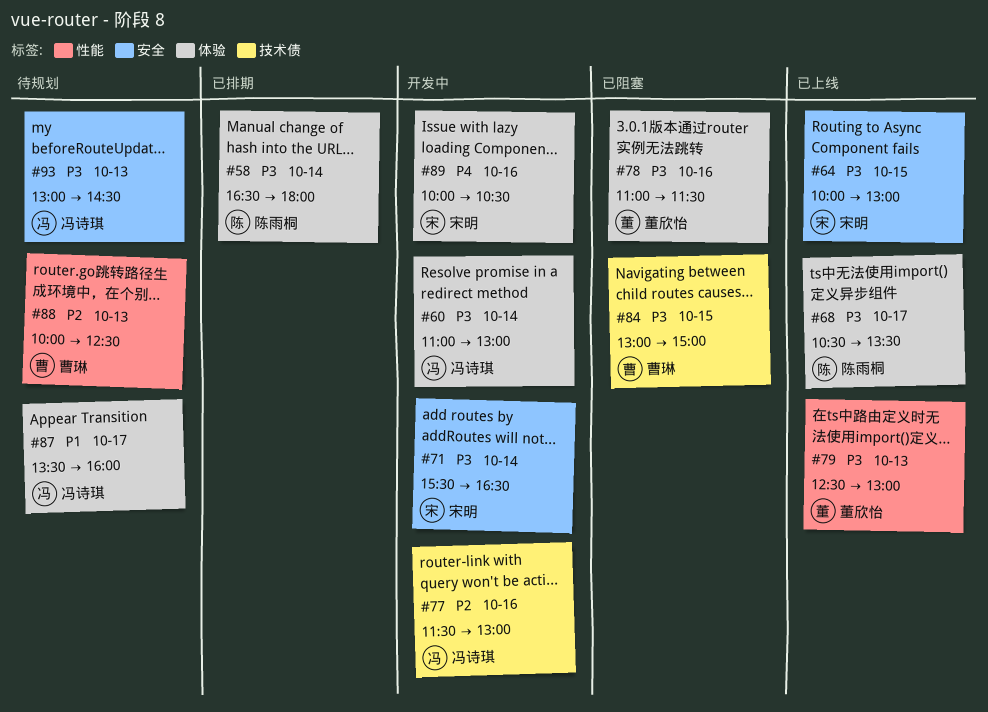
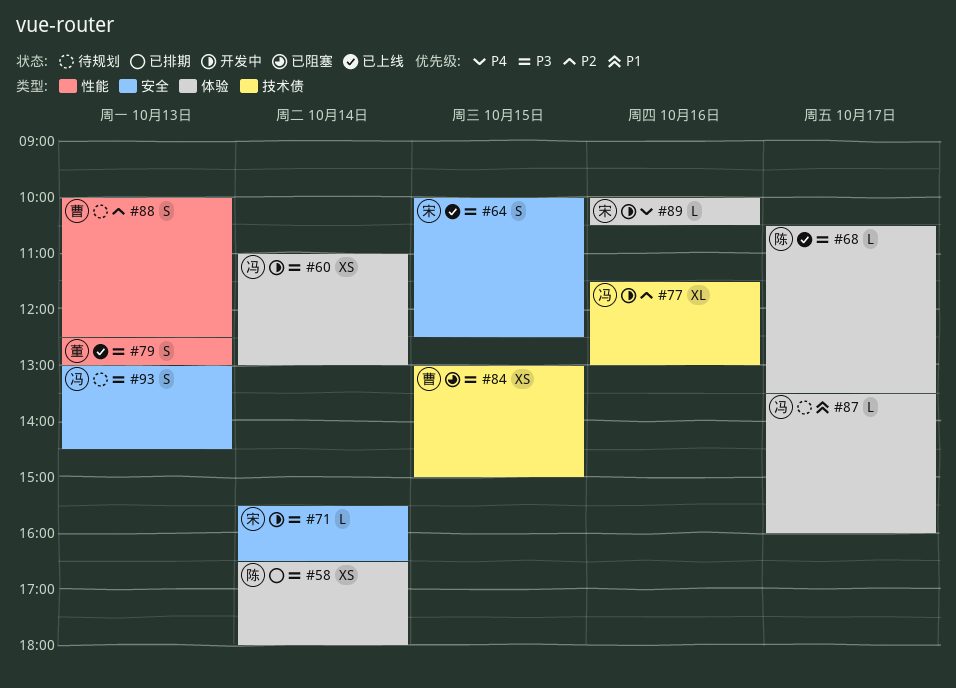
#64, ends: 13:00 -> 12:30
#78: present -> none

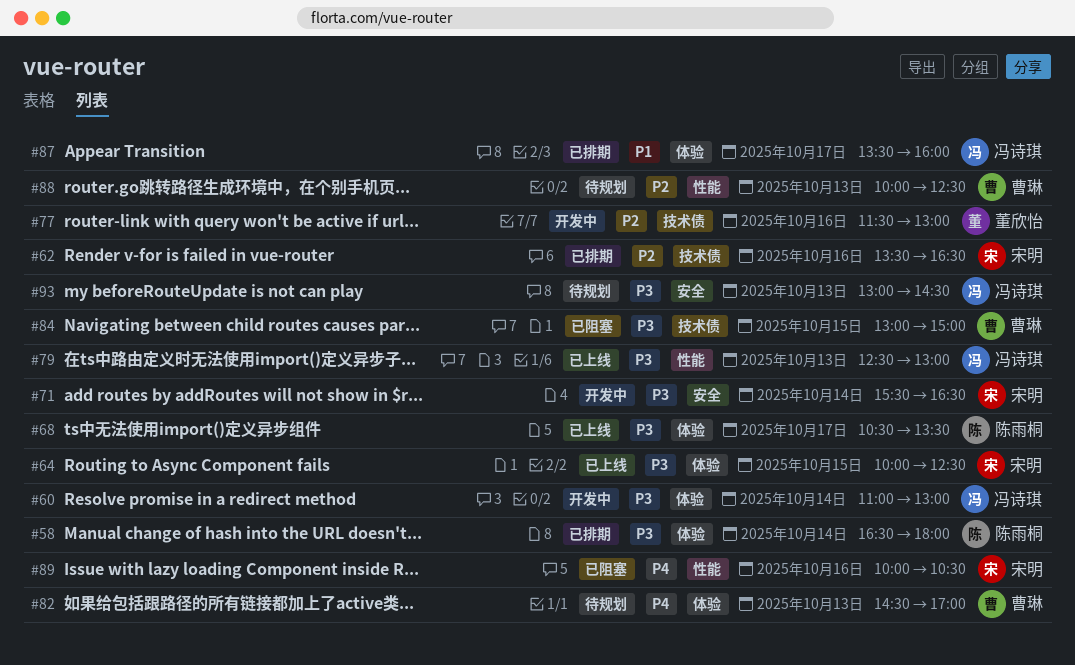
#62: none -> present
#64, label: 安全 -> 体验
#77, owner: 冯诗琪 -> 董欣怡
#79, owner: 董欣怡 -> 冯诗琪
#82: none -> present
#87, status: 待规划 -> 已排期
#89, status: 开发中 -> 已阻塞
#89, label: 体验 -> 性能

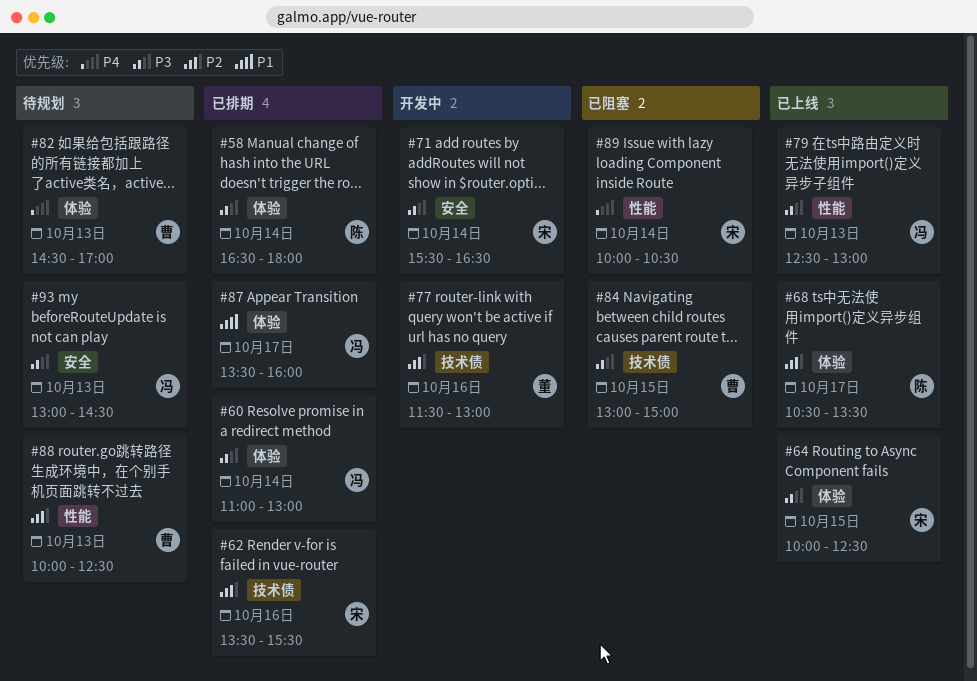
#60, status: 开发中 -> 已排期
#62, ends: 16:30 -> 15:30
#68, priority: P3 -> P2
#89, day: Oct 16 -> Oct 14

